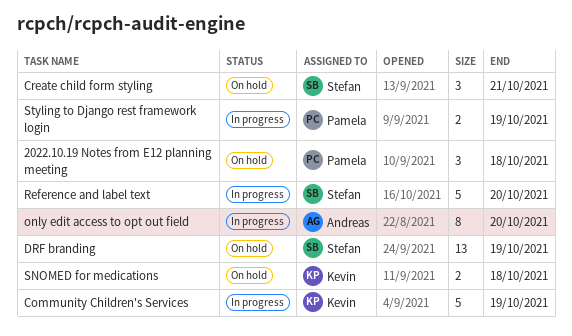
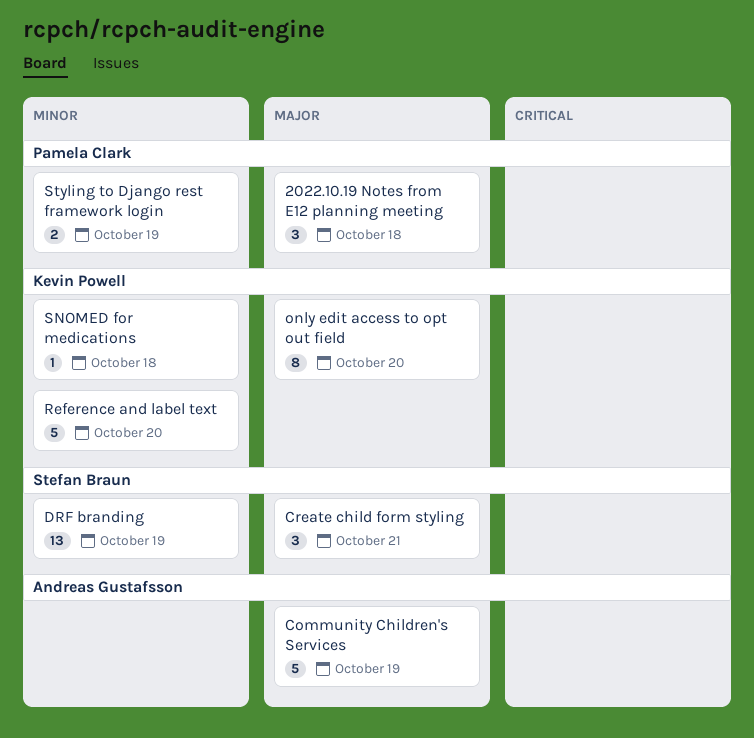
Community Children's Services, owner: Kevin Powell -> Andreas Gustafsson
only edit access to opt out field, owner: Andreas Gustafsson -> Kevin Powell
Reference and label text, owner: Stefan Braun -> Kevin Powell
SNOMED for medications, estimate: 2 -> 1

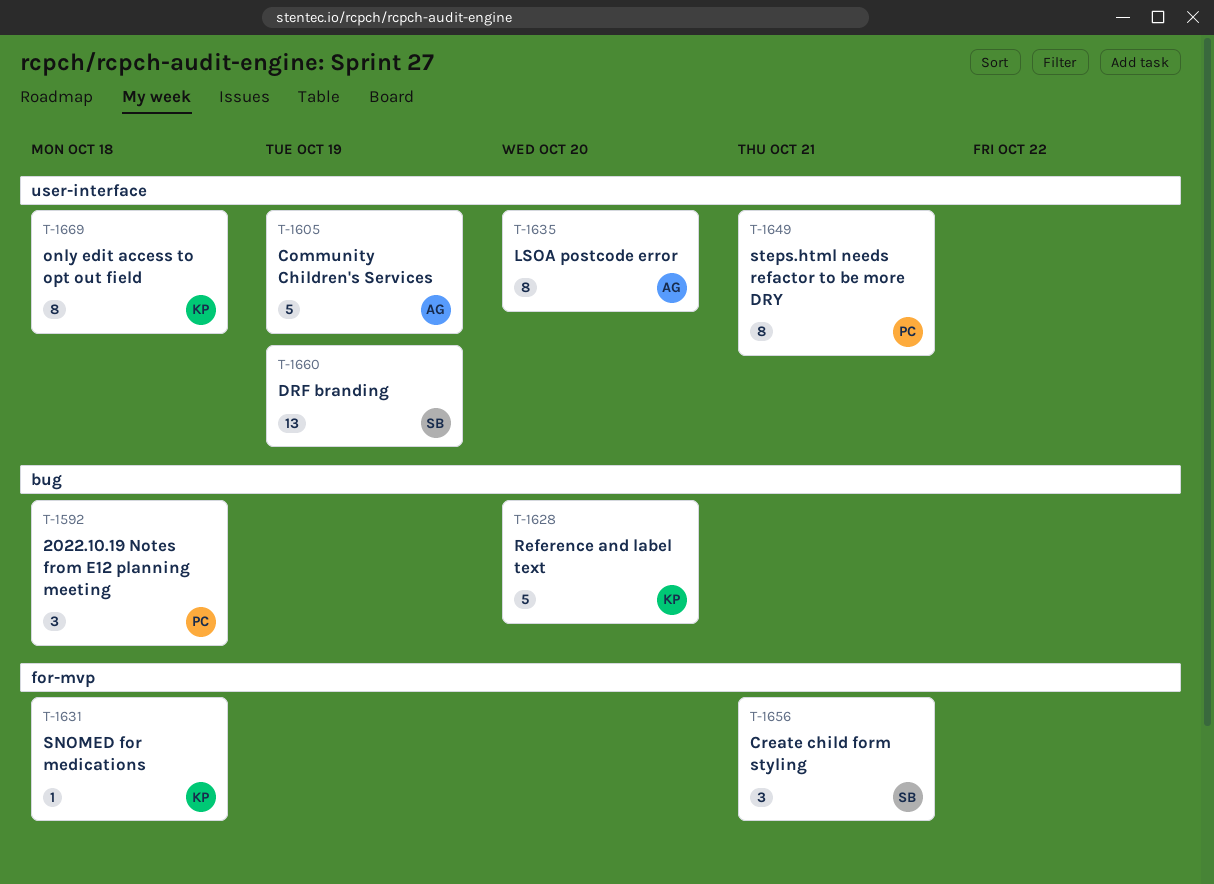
LSOA postcode error: none -> present
only edit access to opt out field, due: Oct 20 -> Oct 18
steps.html needs refactor to be more DRY: none -> present
Styling to Django rest framework login: present -> none

